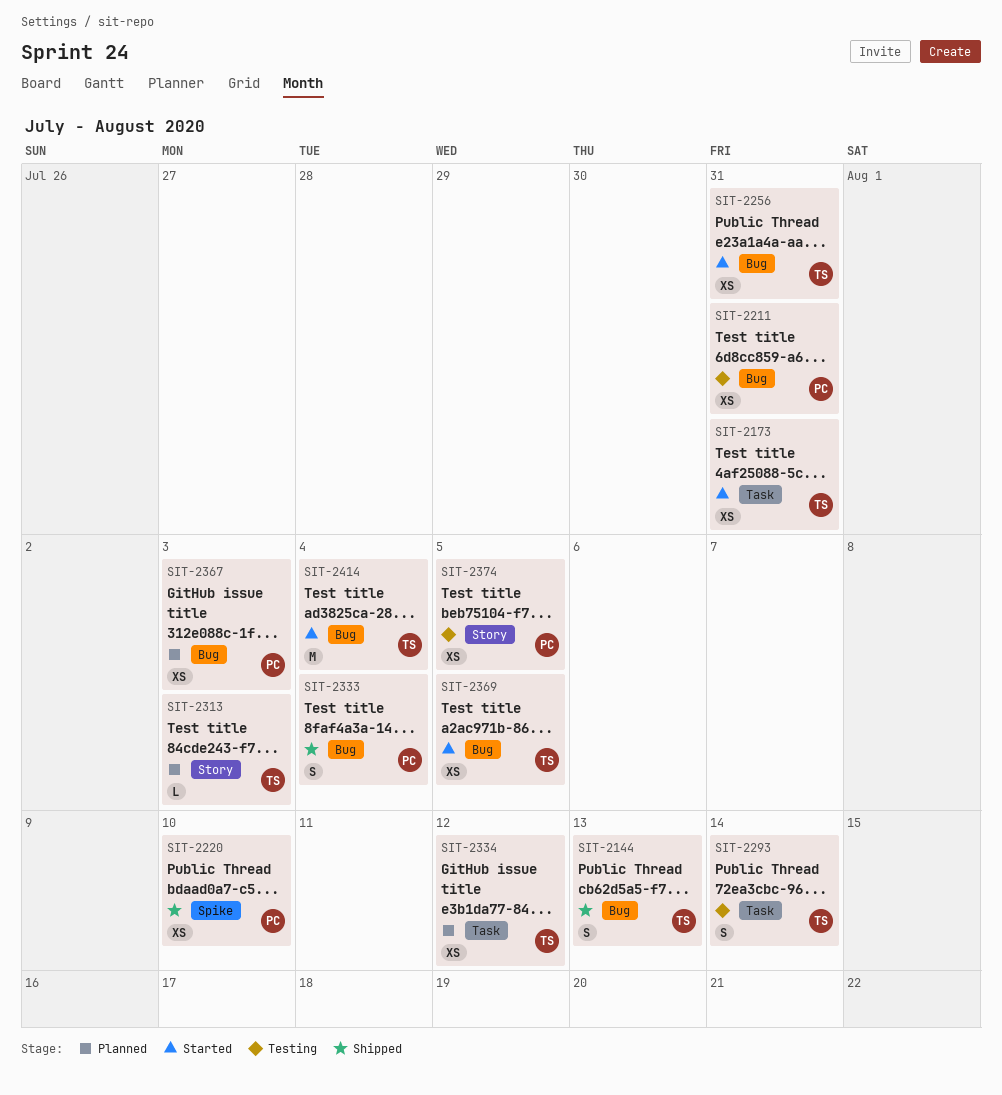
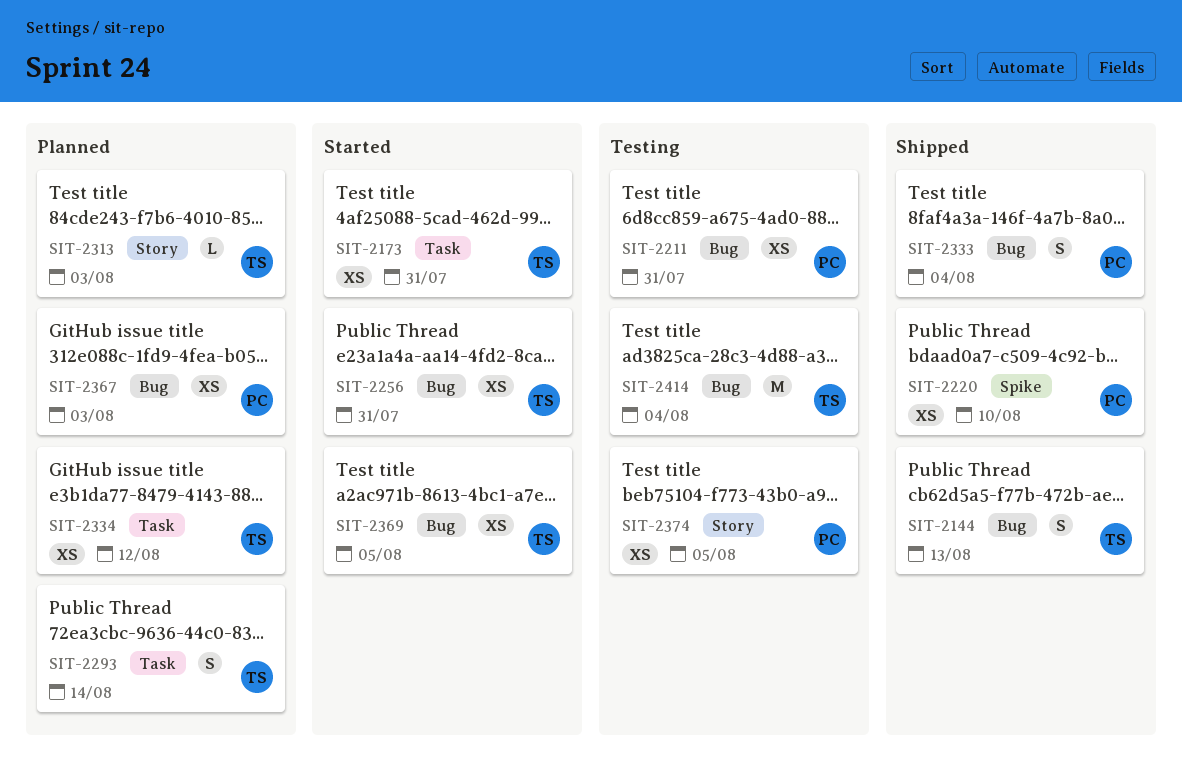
SIT-2293, status: Testing -> Planned
SIT-2414, status: Started -> Testing

